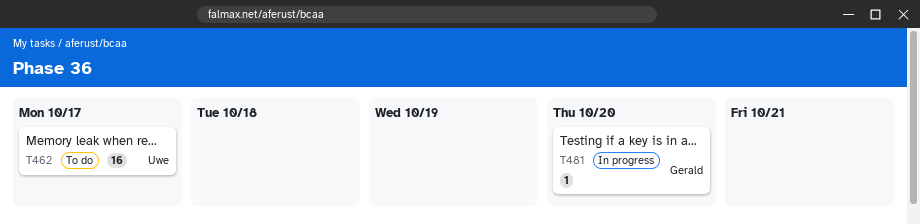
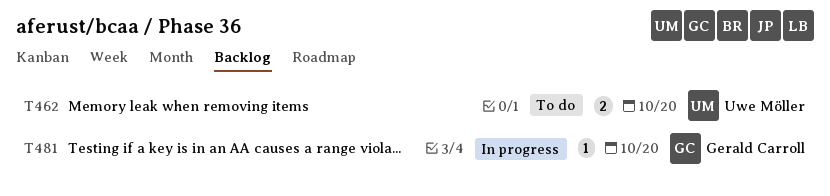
T462, estimate: 16 -> 2
T462, due: Oct 17 -> Oct 20

